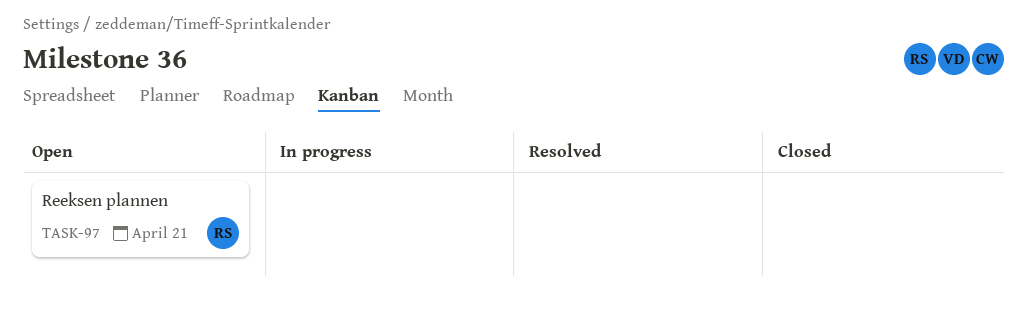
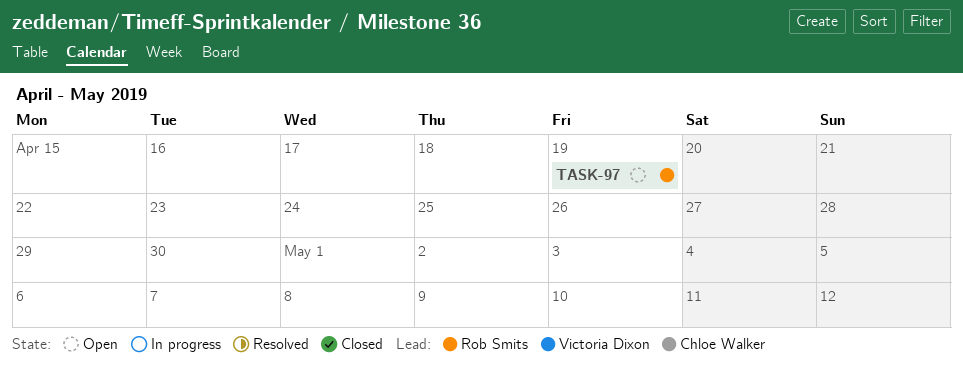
TASK-97, due: Apr 21 -> Apr 19

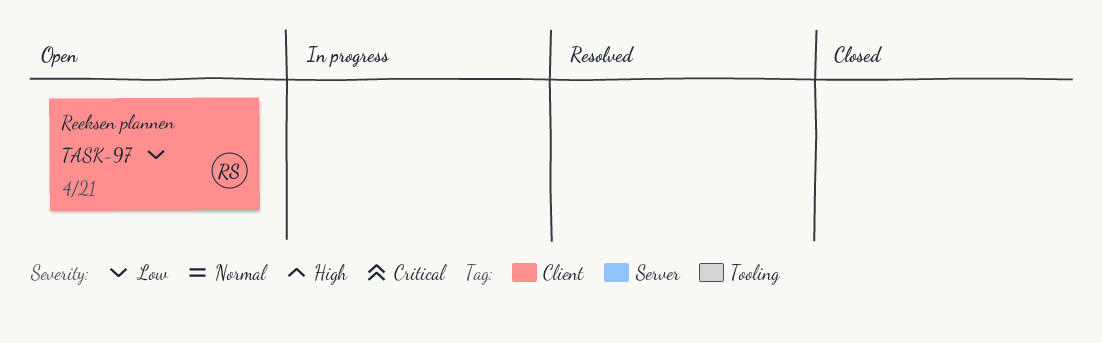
TASK-97, due: Apr 19 -> Apr 21

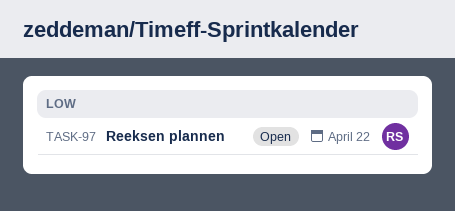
TASK-97, due: Apr 21 -> Apr 22

